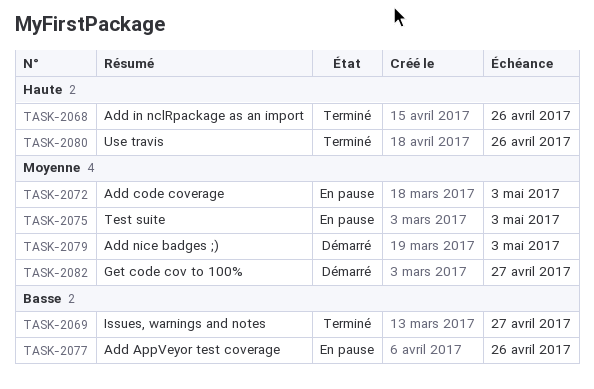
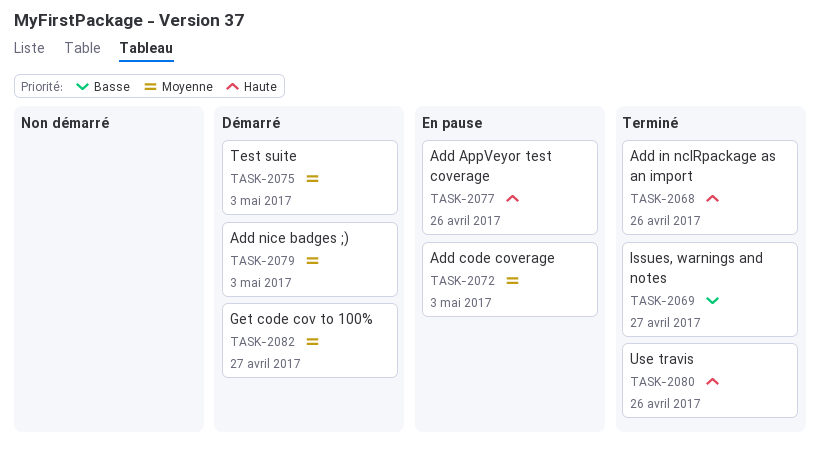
TASK-2075, status: En pause -> Démarré
TASK-2077, priority: Basse -> Haute

